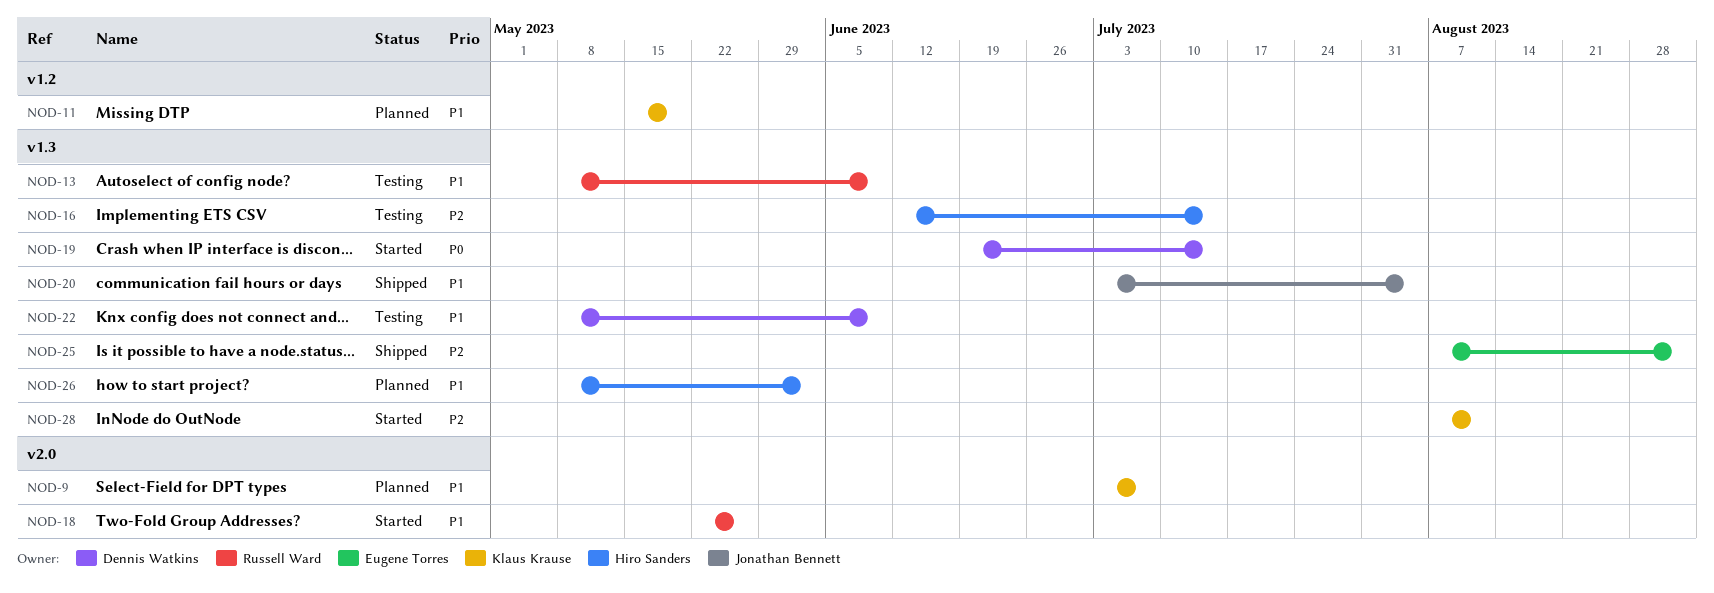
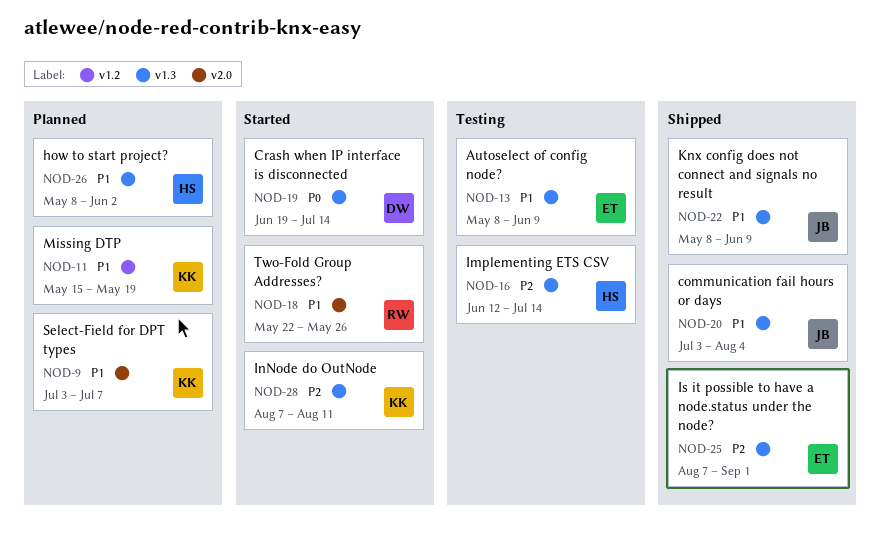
NOD-13, owner: Russell Ward -> Eugene Torres
NOD-22, status: Testing -> Shipped
NOD-22, owner: Dennis Watkins -> Jonathan Bennett

